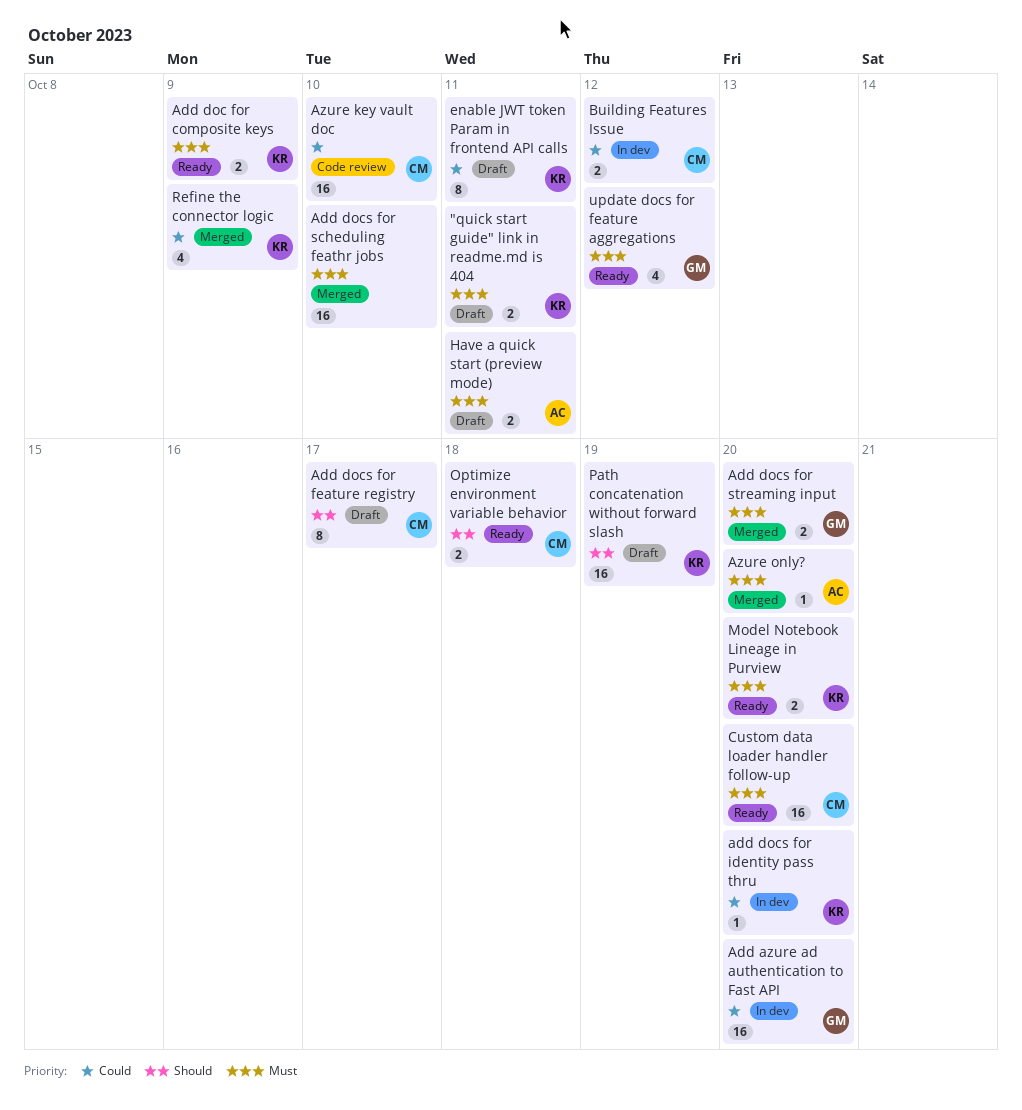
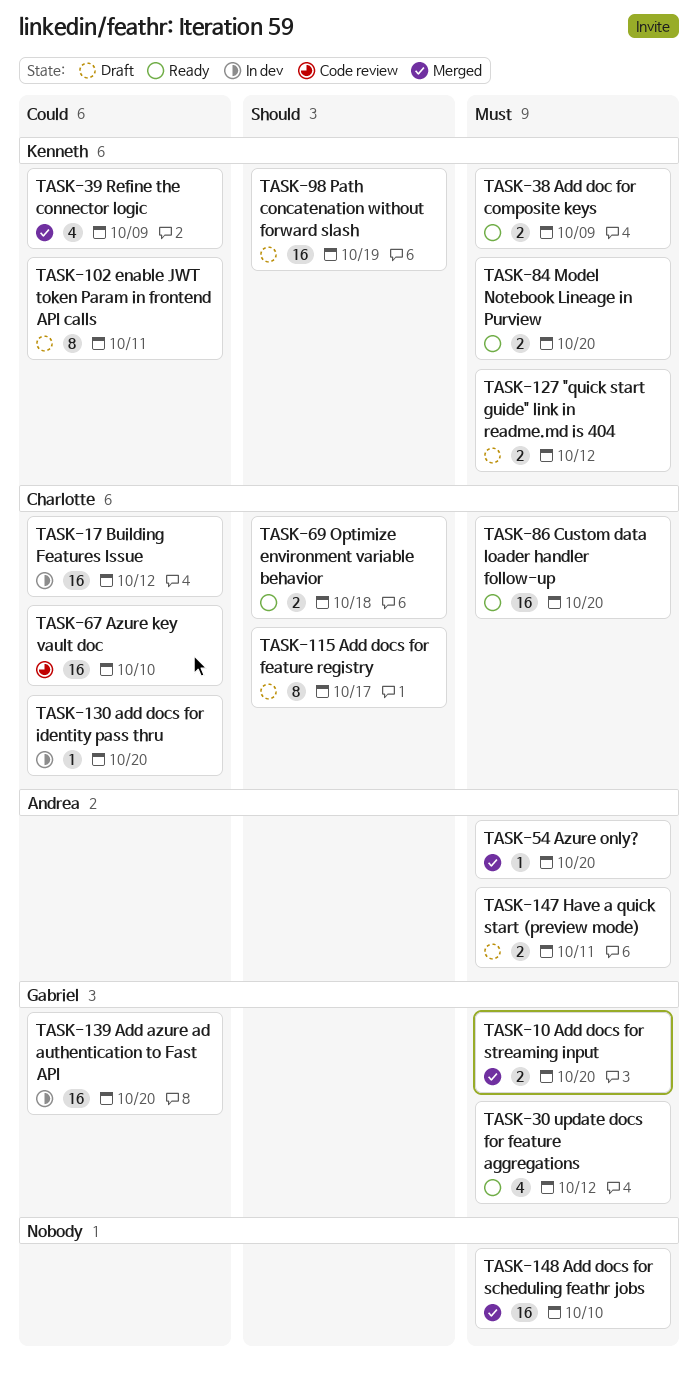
"quick start guide" link in readme.md is 404, due: Oct 11 -> Oct 12
add docs for identity pass thru, owner: Kenneth -> Charlotte
Building Features Issue, estimate: 2 -> 16

